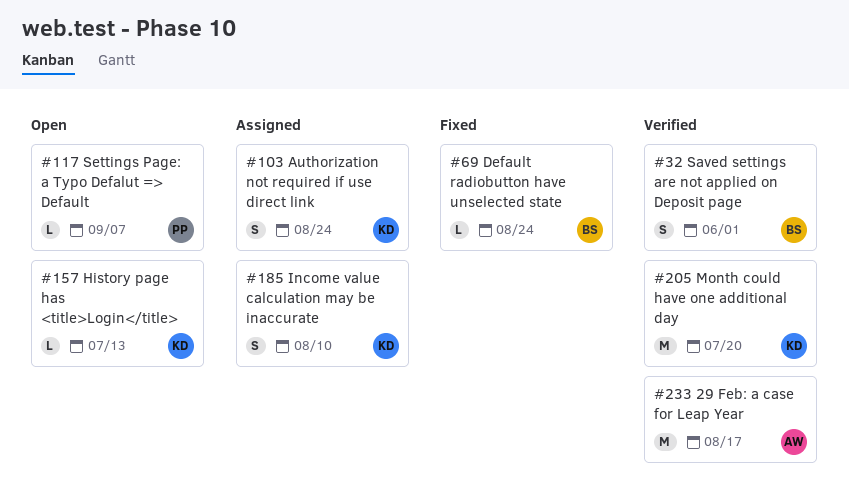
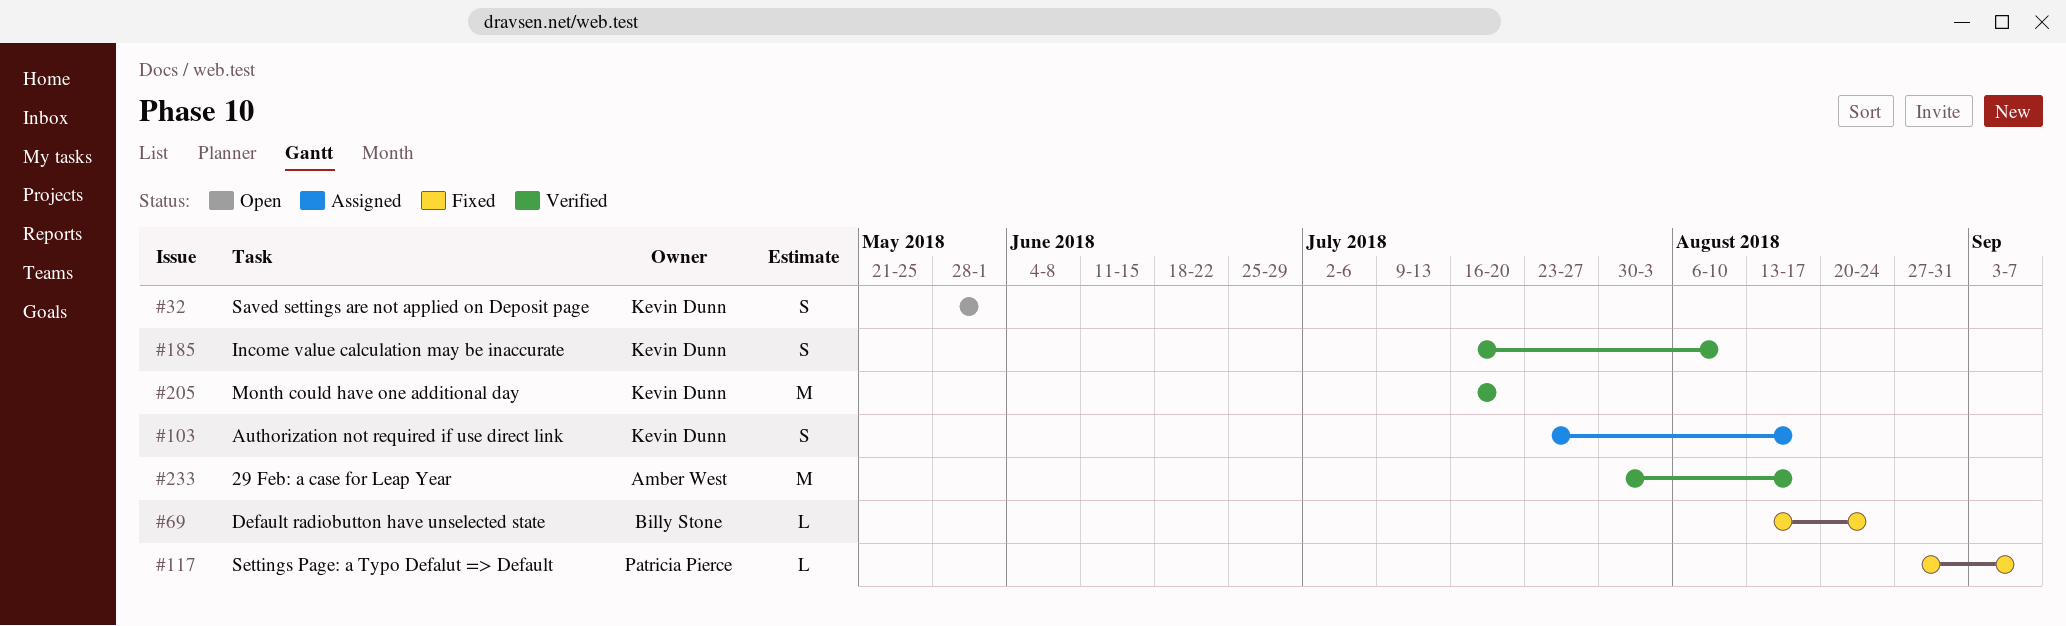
#32, status: Verified -> Open
#32, owner: Billy Stone -> Kevin Dunn
#103, due: Aug 24 -> Aug 17
#117, status: Open -> Fixed
#157: present -> none
#185, status: Assigned -> Verified

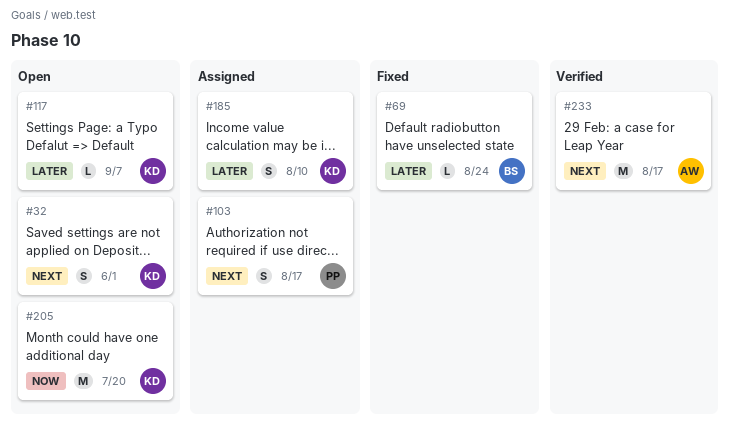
#103, owner: Kevin Dunn -> Patricia Pierce
#117, status: Fixed -> Open
#117, owner: Patricia Pierce -> Kevin Dunn
#185, status: Verified -> Assigned
#205, status: Verified -> Open

